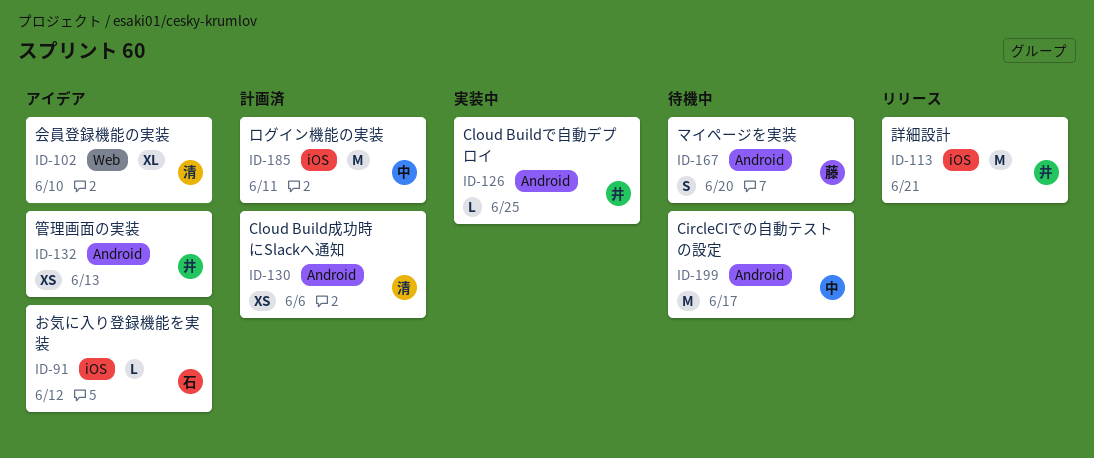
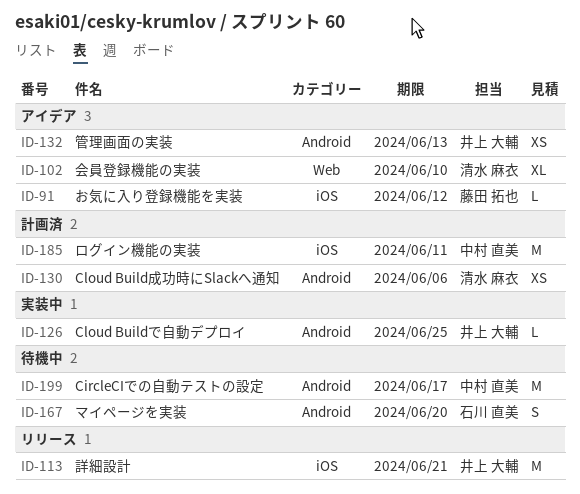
ID-91, owner: 石川 直美 -> 藤田 拓也
ID-167, owner: 藤田 拓也 -> 石川 直美

